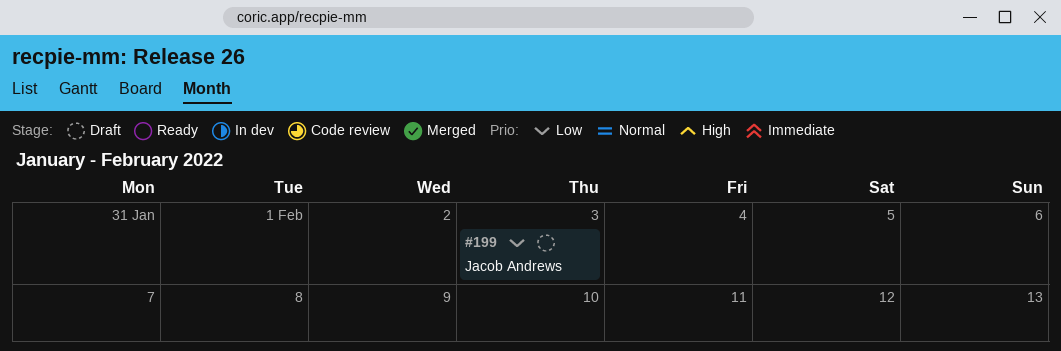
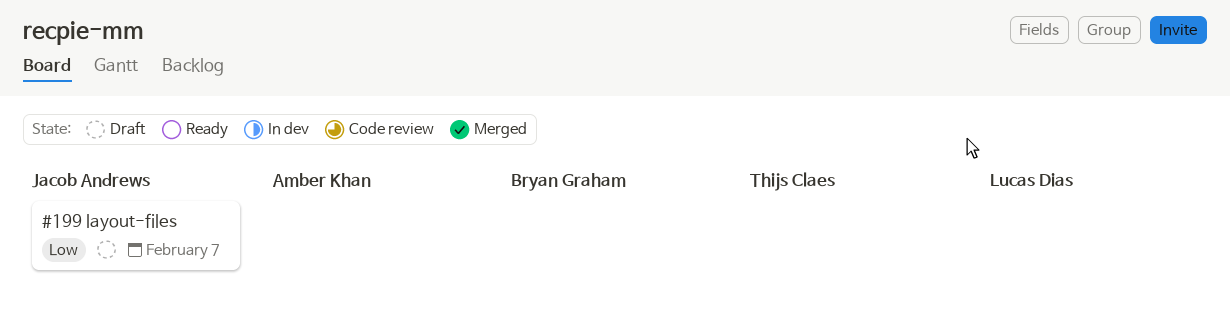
#199, due: Feb 3 -> Feb 7

